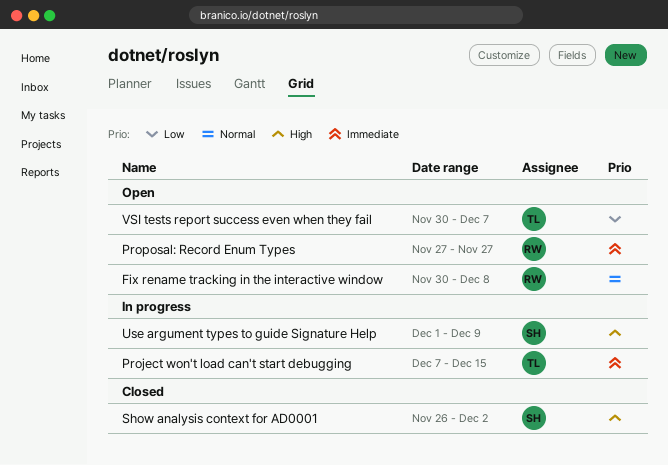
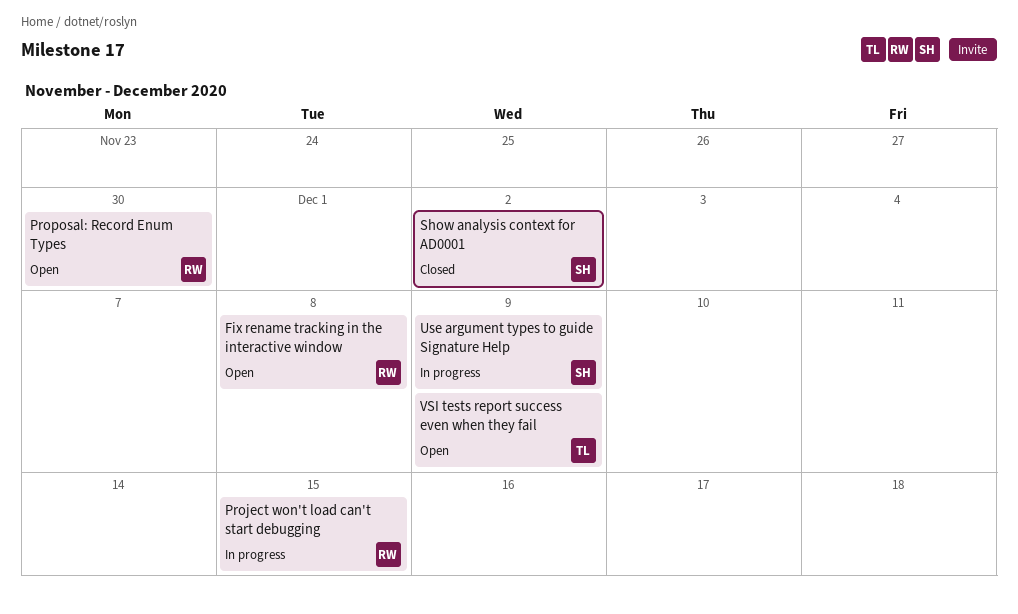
Project won't load can't start debugging, owner: TL -> RW
Proposal: Record Enum Types, due: Nov 27 -> Nov 30
VSI tests report success even when they fail, due: Dec 7 -> Dec 9

